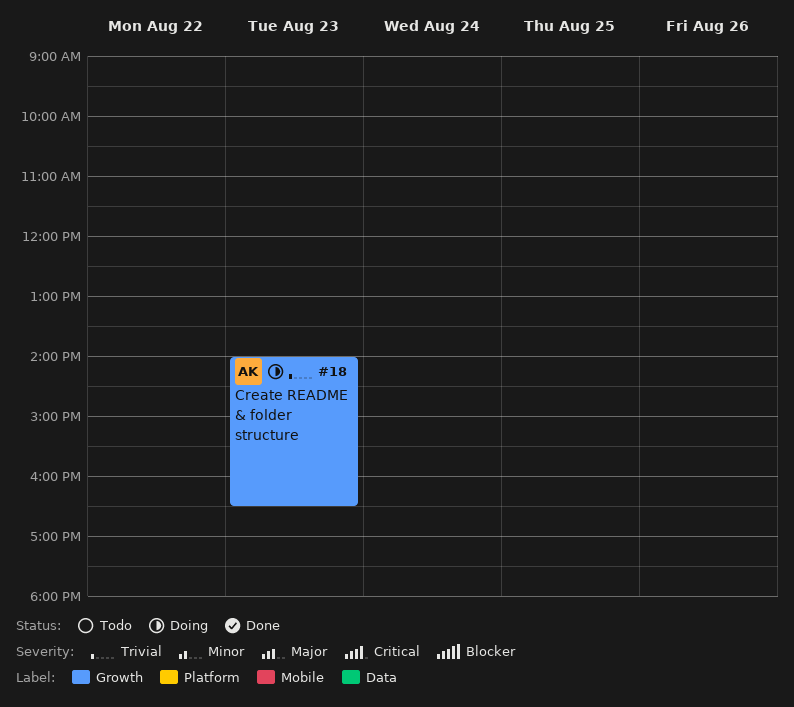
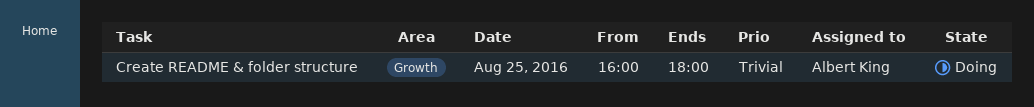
Create README & folder structure, day: Aug 23 -> Aug 25
Create README & folder structure, begins: 14:00 -> 16:00
Create README & folder structure, ends: 16:30 -> 18:00

